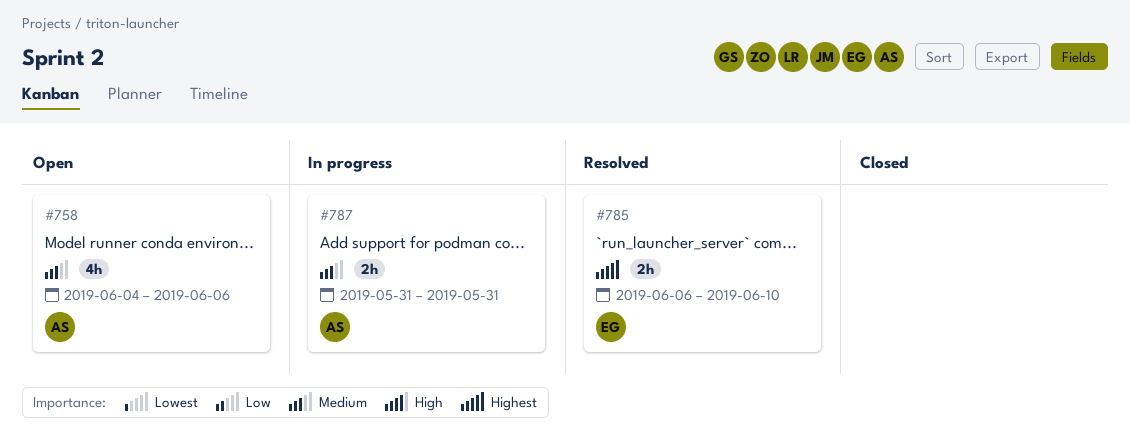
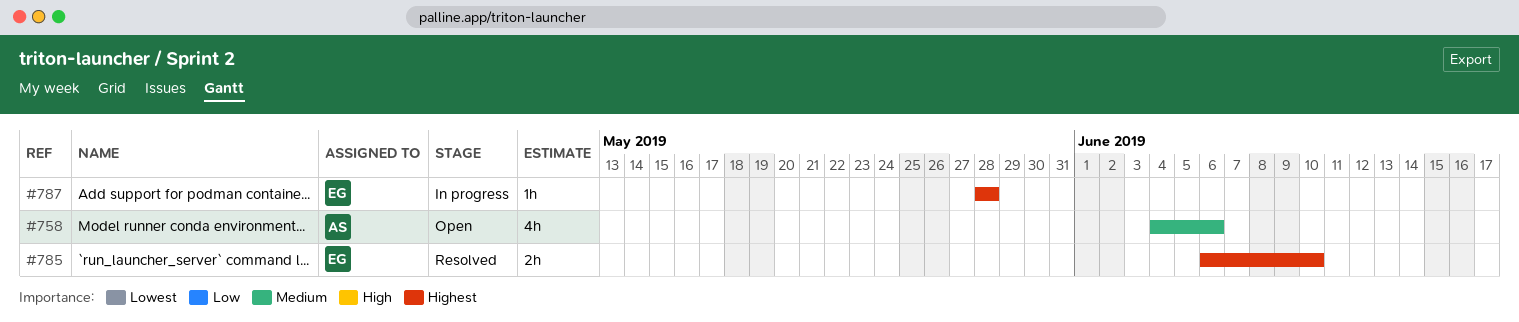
#787, owner: AS -> EG
#787, priority: Medium -> Highest
#787, estimate: 2h -> 1h
#787, start: May 31 -> May 28
#787, due: May 31 -> May 28

